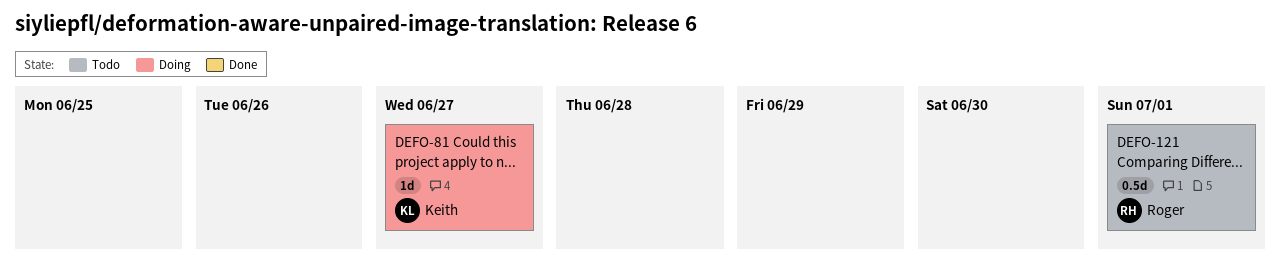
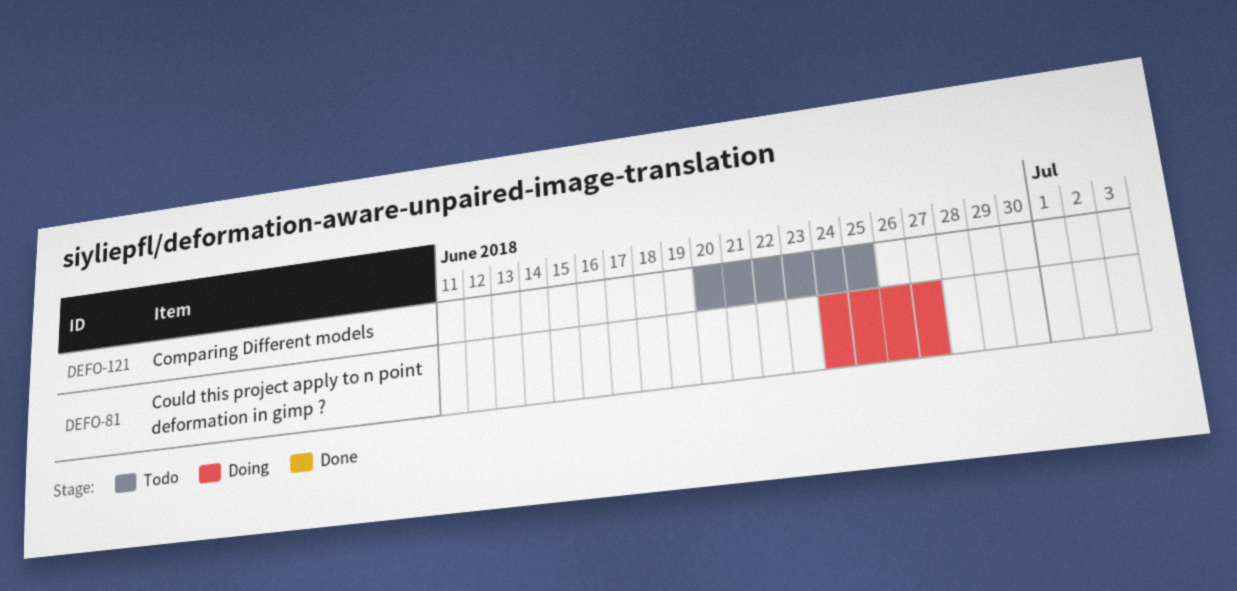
DEFO-121, due: Jul 1 -> Jun 25

